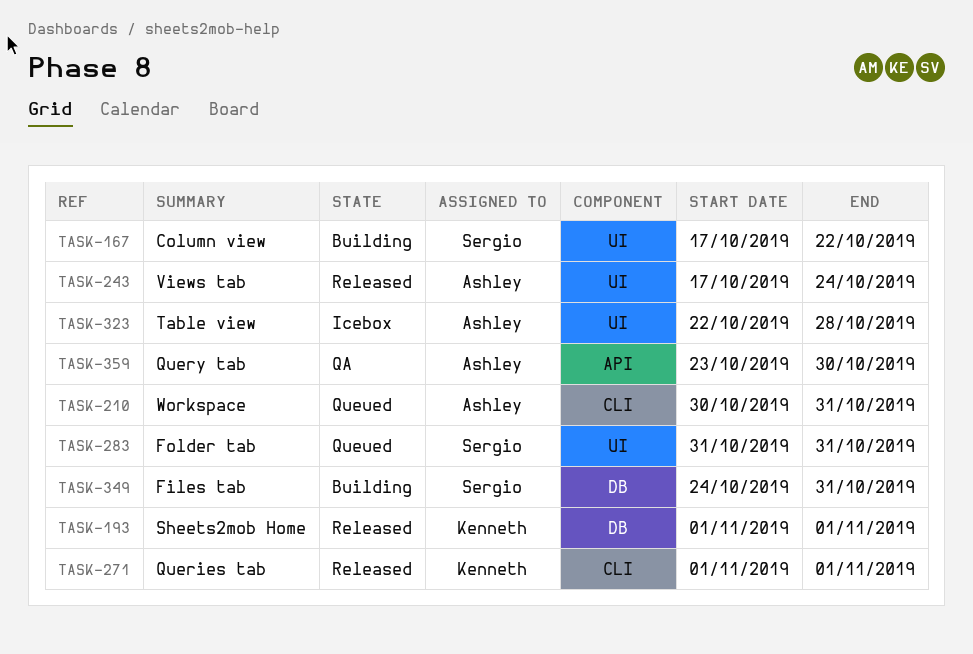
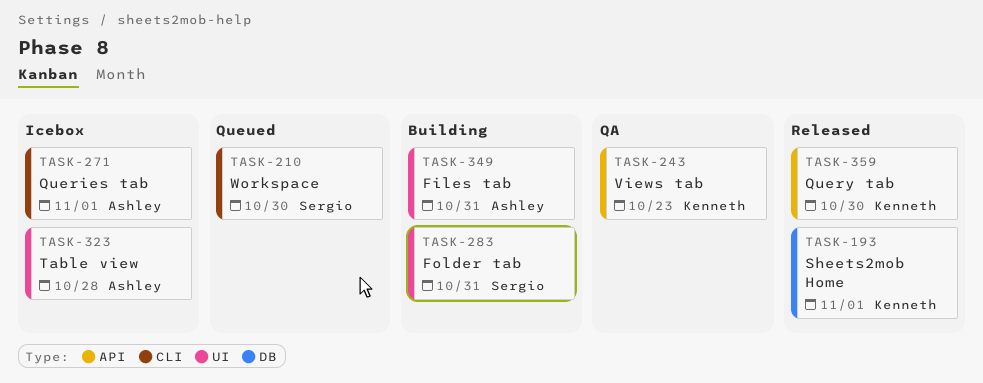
TASK-167: present -> none
TASK-210, owner: Ashley -> Sergio
TASK-210, due: Oct 31 -> Oct 30
TASK-243, status: Released -> QA
TASK-243, owner: Ashley -> Kenneth
TASK-243, label: UI -> API
TASK-243, due: Oct 24 -> Oct 23
TASK-271, status: Released -> Icebox
TASK-271, owner: Kenneth -> Ashley
TASK-283, status: Queued -> Building
TASK-349, owner: Sergio -> Ashley
TASK-349, label: DB -> UI
TASK-359, status: QA -> Released
TASK-359, owner: Ashley -> Kenneth

